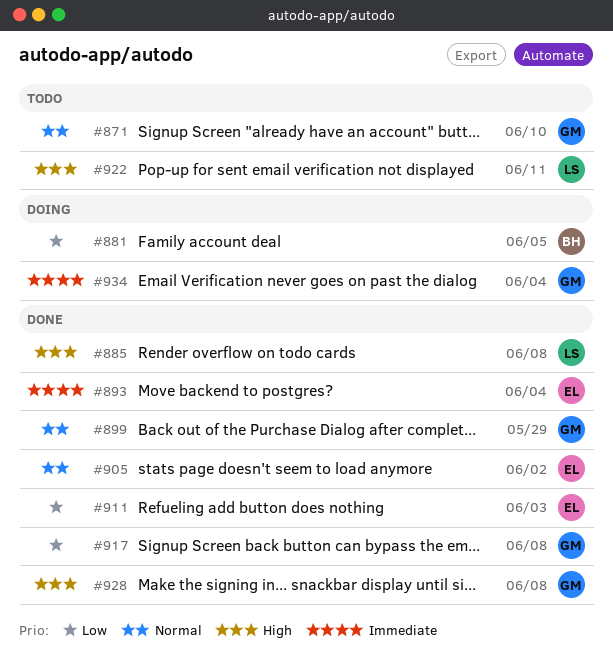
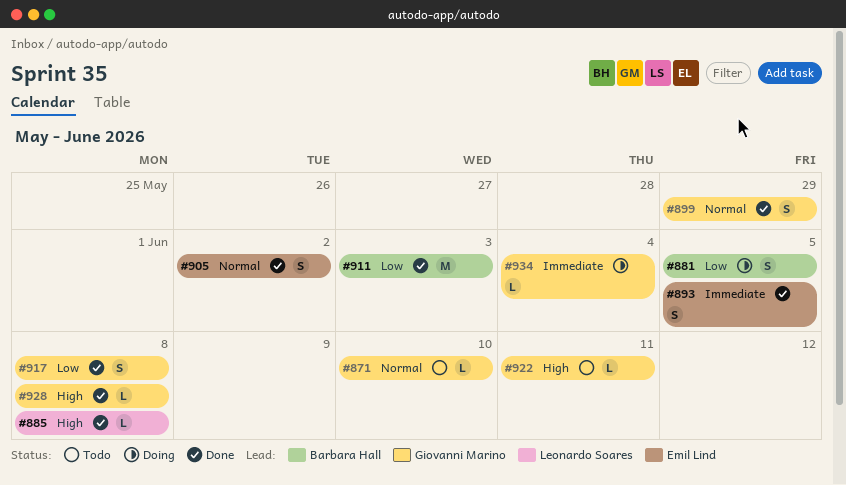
#893, due: Jun 4 -> Jun 5
#911, owner: Emil Lind -> Barbara Hall
#922, owner: Leonardo Soares -> Giovanni Marino

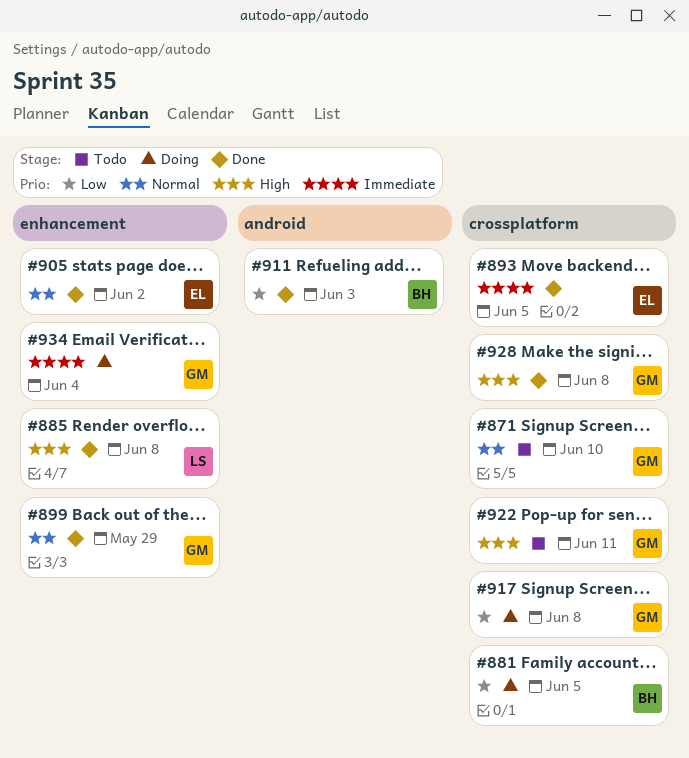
#917, status: Done -> Doing

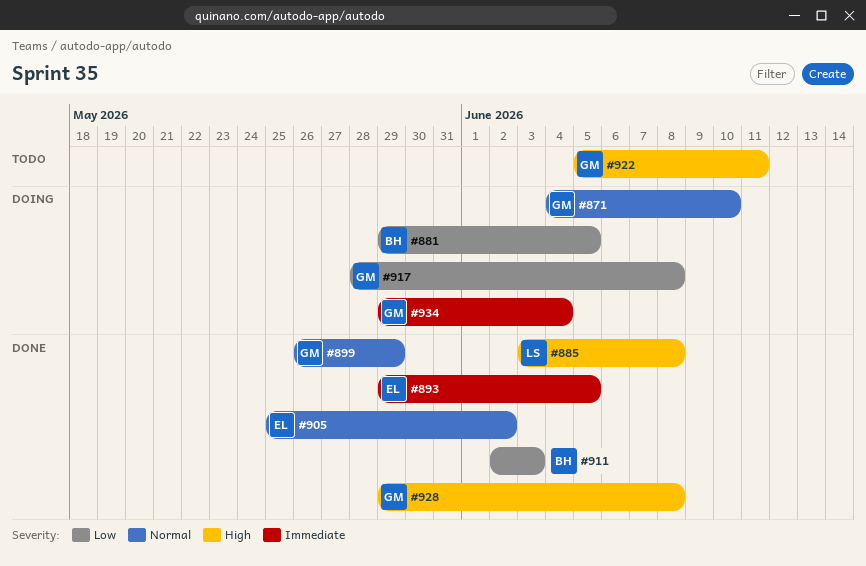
#871, status: Todo -> Doing

